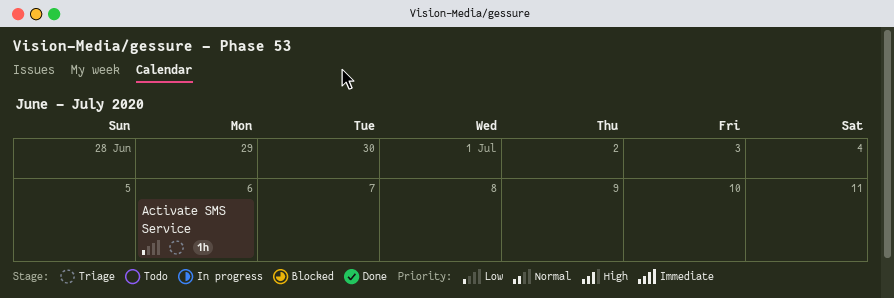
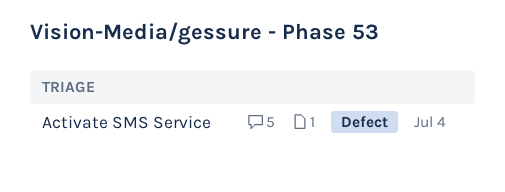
Activate SMS Service, due: Jul 6 -> Jul 4

